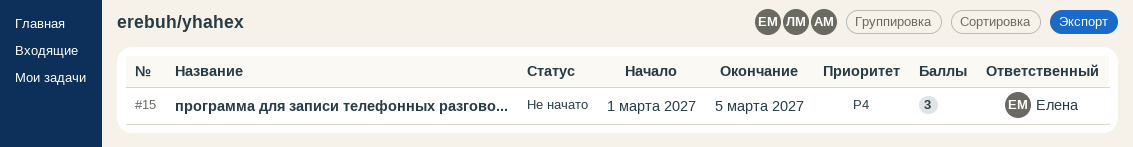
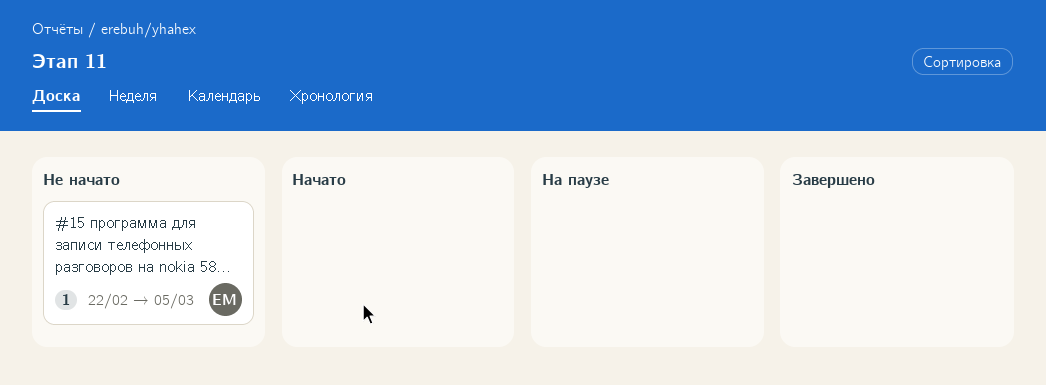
#15, estimate: 3 -> 1
#15, start: Mar 1 -> Feb 22

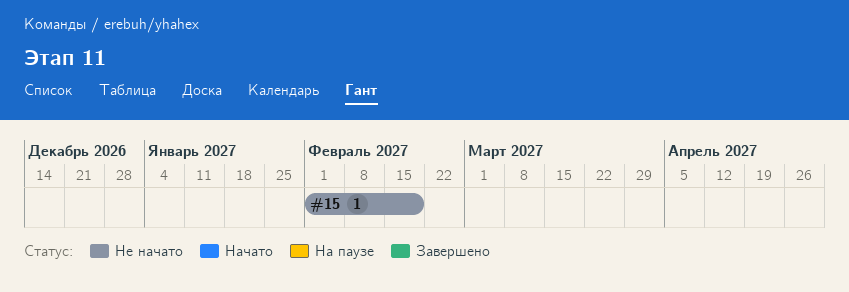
#15, start: Feb 22 -> Feb 1
#15, due: Mar 5 -> Feb 19

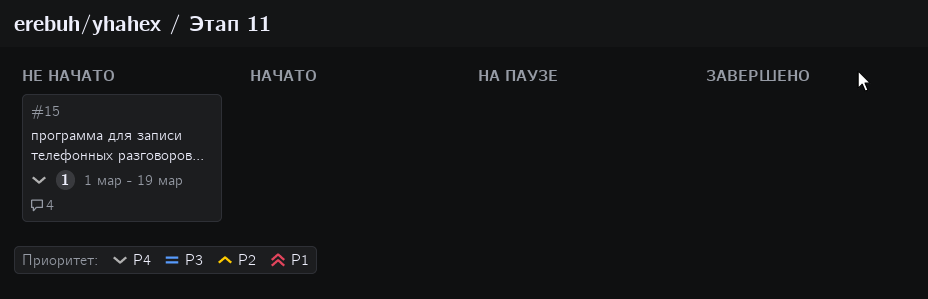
#15, start: Feb 1 -> Mar 1
#15, due: Feb 19 -> Mar 19

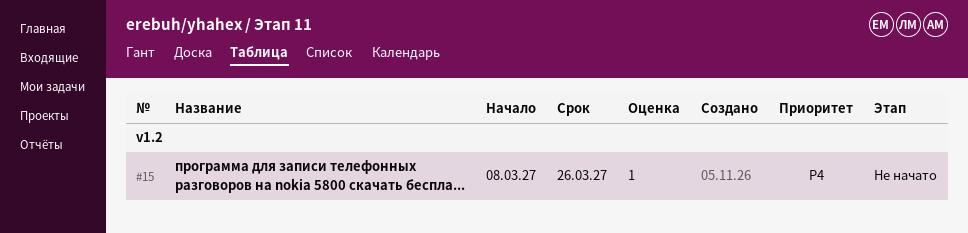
#15, start: Mar 1 -> Mar 8
#15, due: Mar 19 -> Mar 26

